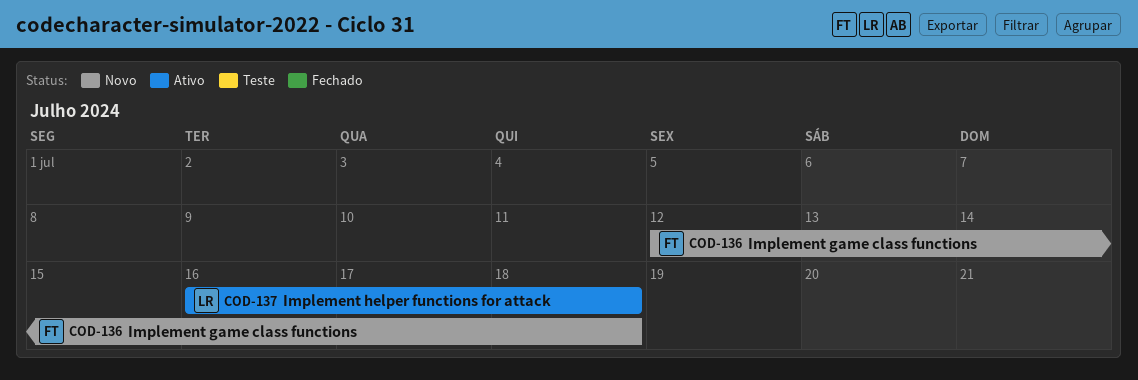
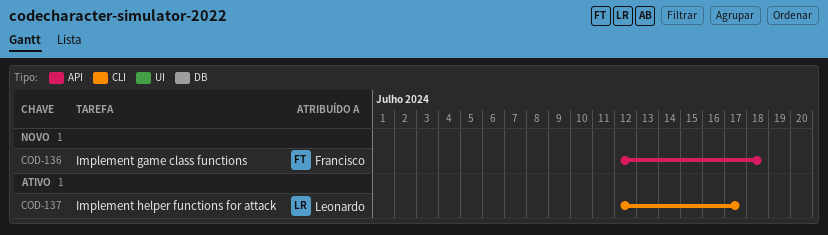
COD-137, start: Jul 16 -> Jul 12
COD-137, due: Jul 18 -> Jul 17

